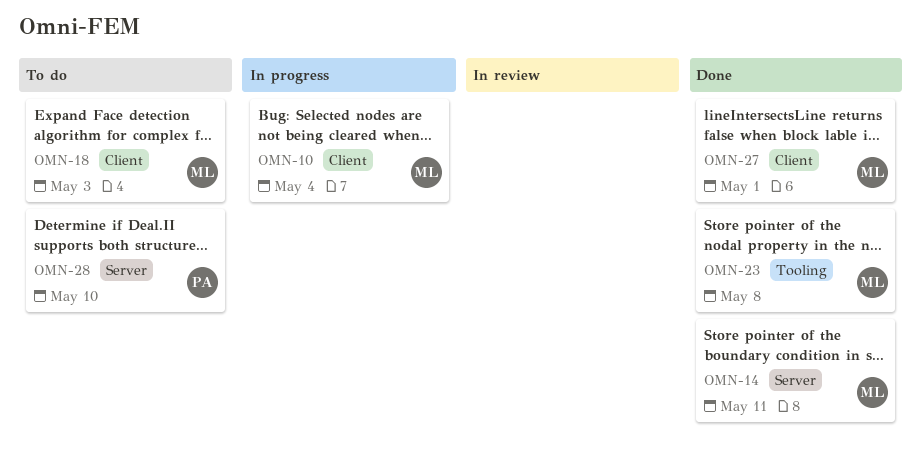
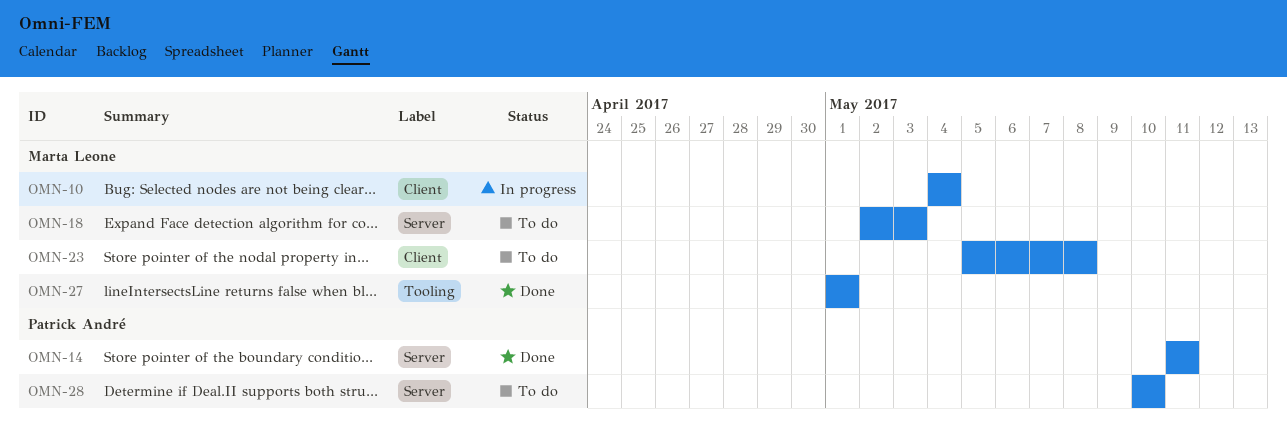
OMN-14, owner: Marta Leone -> Patrick André
OMN-18, label: Client -> Server
OMN-23, status: Done -> To do
OMN-23, label: Tooling -> Client
OMN-27, label: Client -> Tooling

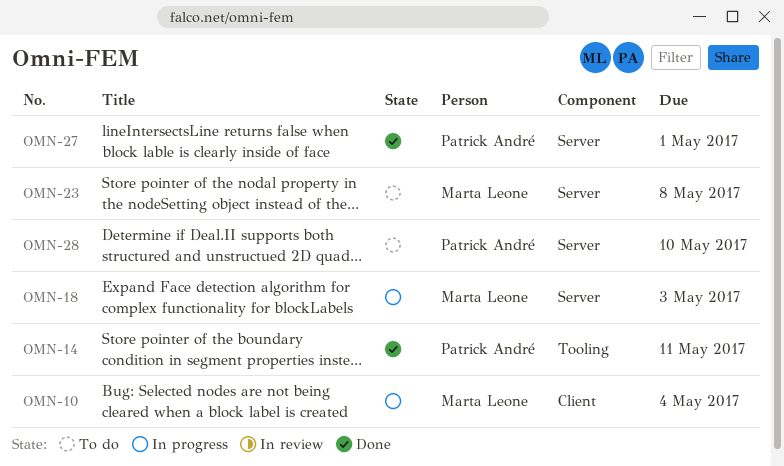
OMN-14, label: Server -> Tooling
OMN-18, status: To do -> In progress
OMN-23, label: Client -> Server
OMN-27, owner: Marta Leone -> Patrick André
OMN-27, label: Tooling -> Server

